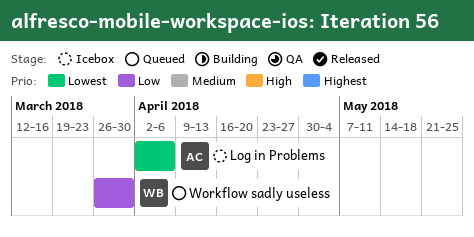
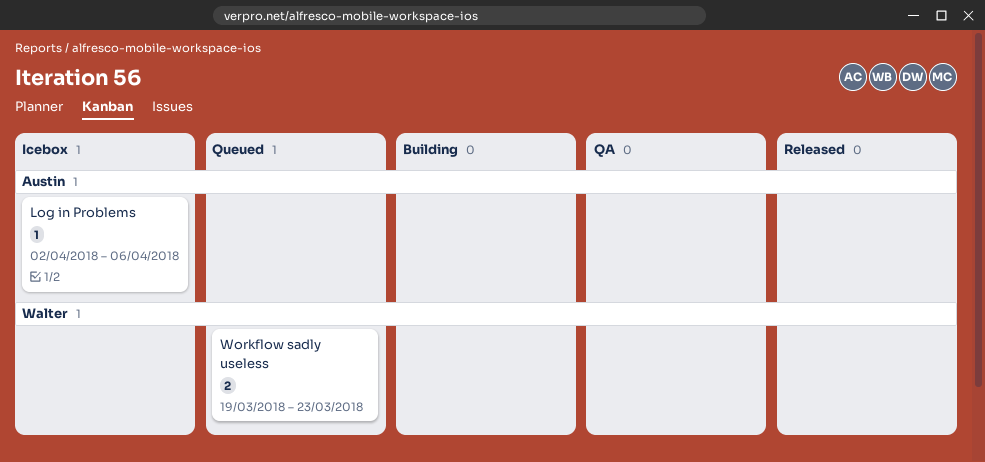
Workflow sadly useless, start: Mar 26 -> Mar 19
Workflow sadly useless, due: Mar 30 -> Mar 23

